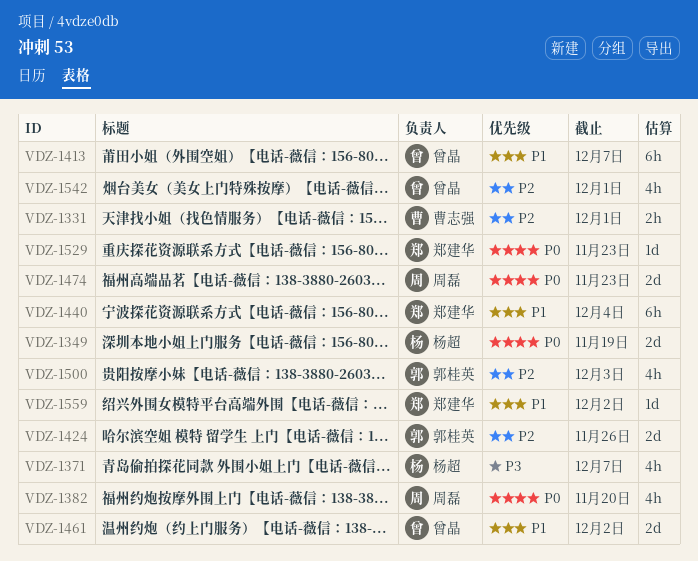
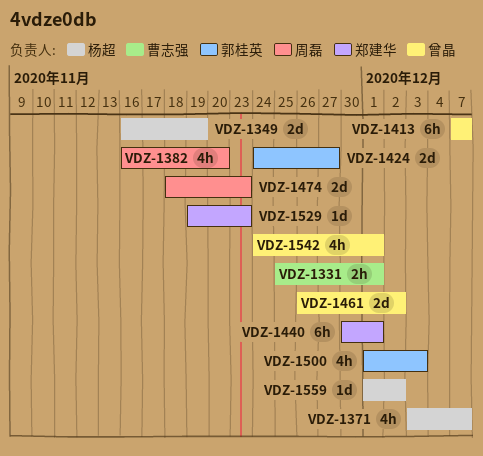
VDZ-1424, due: Nov 26 -> Nov 27
VDZ-1440, due: Dec 4 -> Dec 1
VDZ-1559, owner: 郑建华 -> 杨超

